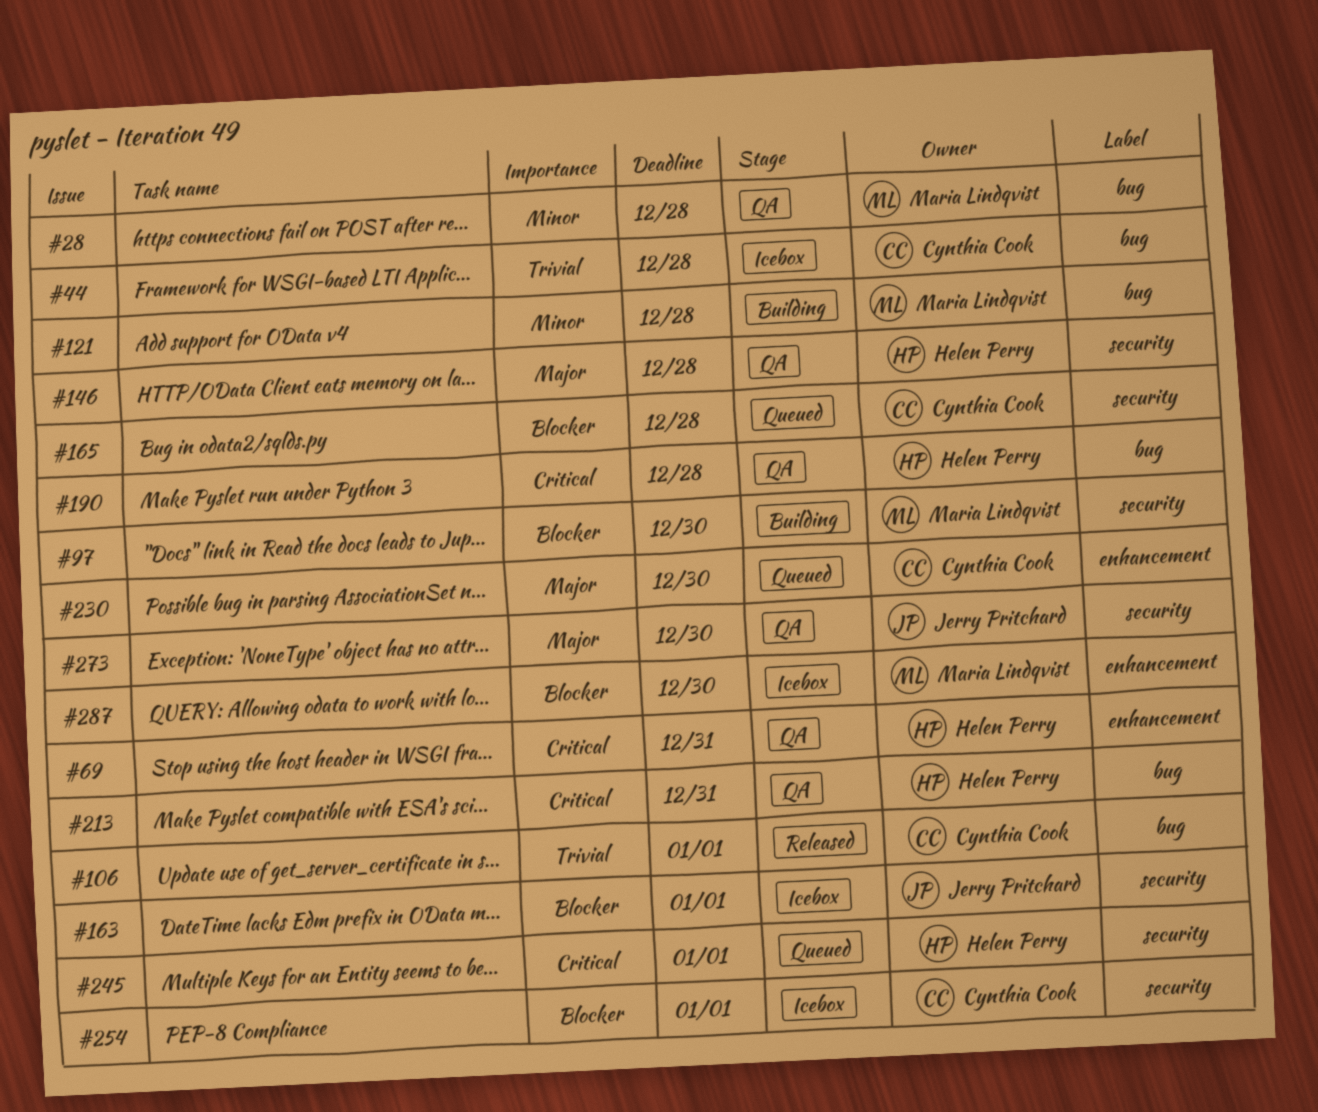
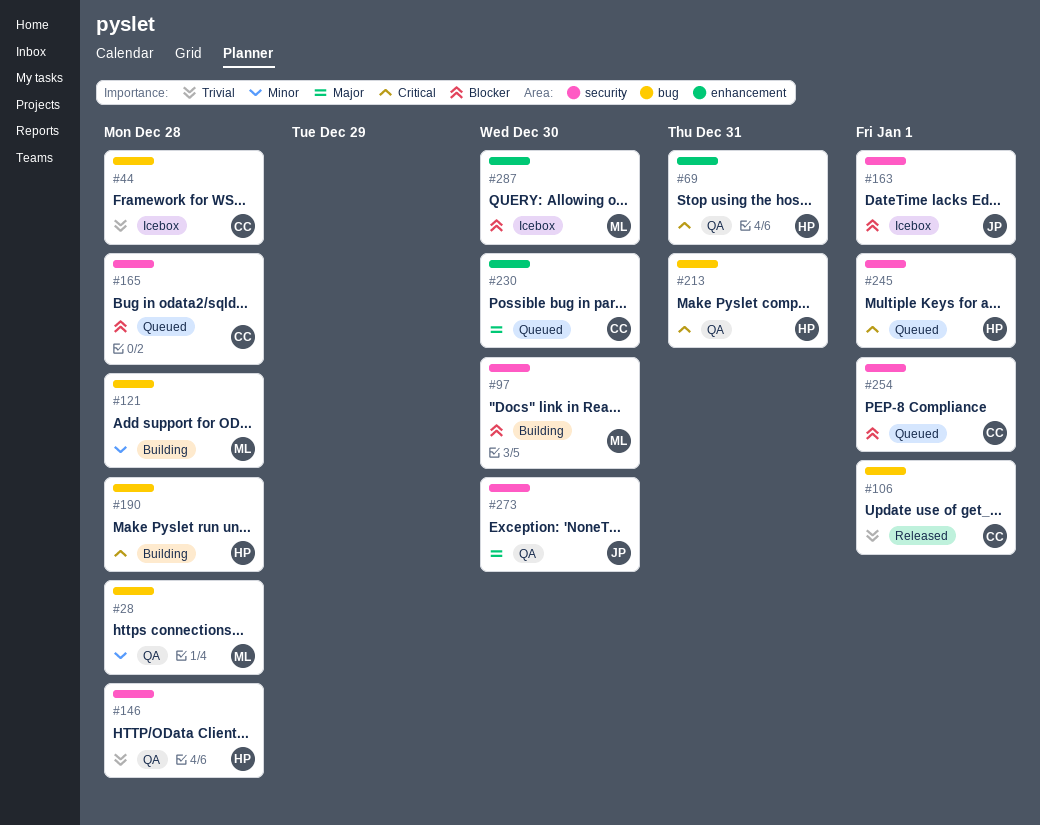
#146, priority: Major -> Trivial
#190, status: QA -> Building
#254, status: Icebox -> Queued

